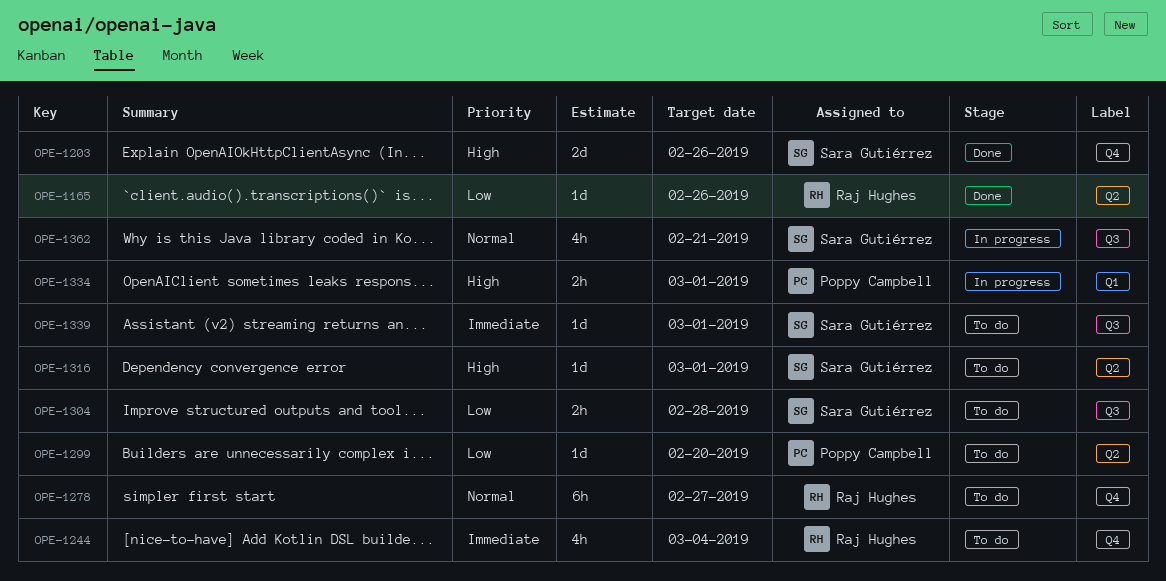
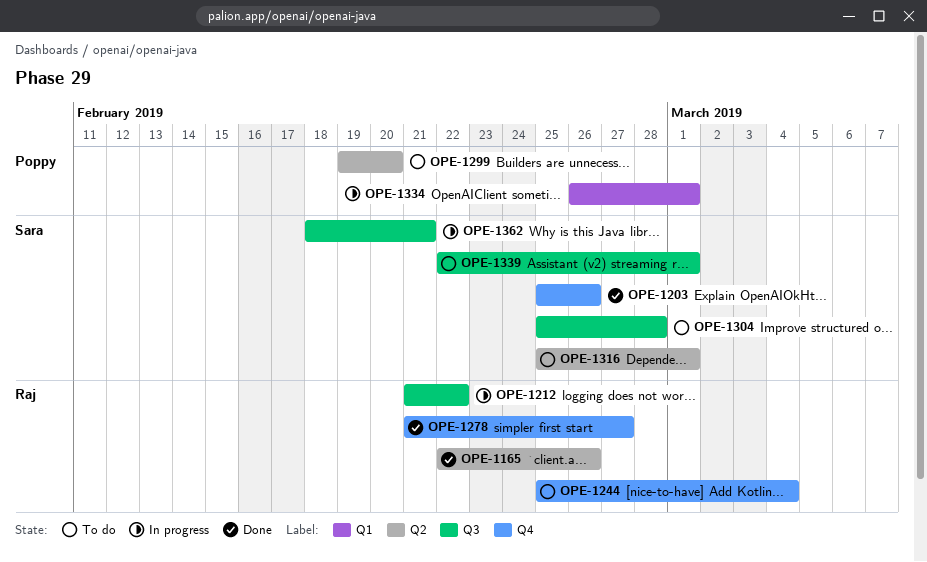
OPE-1212: none -> present
OPE-1278, status: To do -> Done

